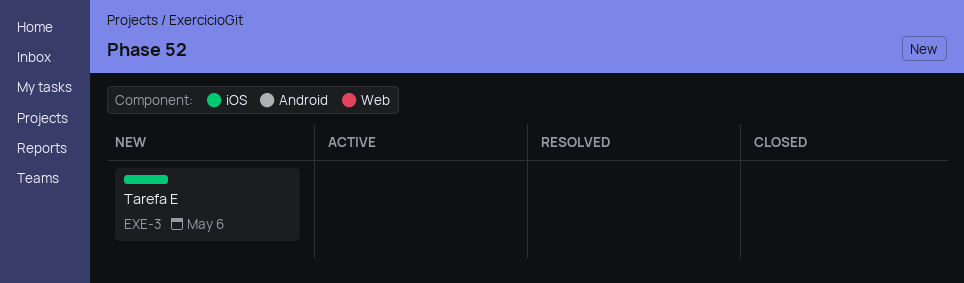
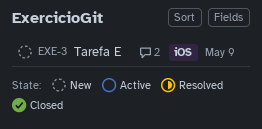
EXE-3, due: May 6 -> May 9

